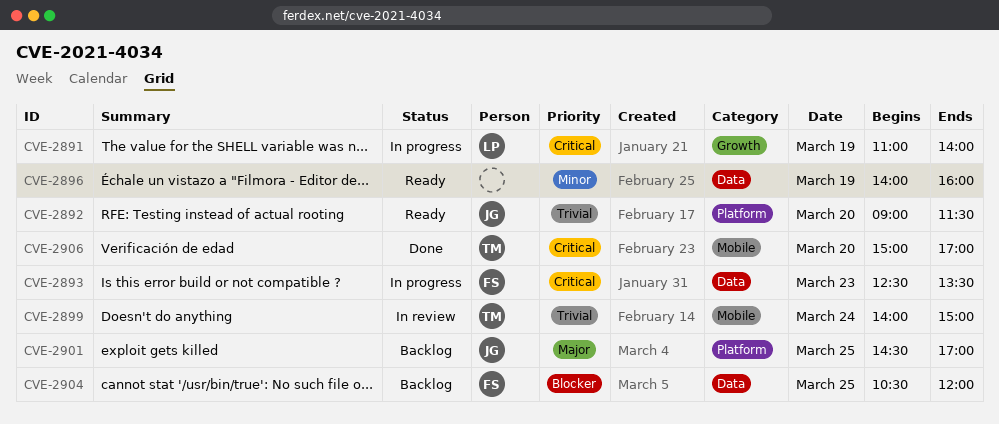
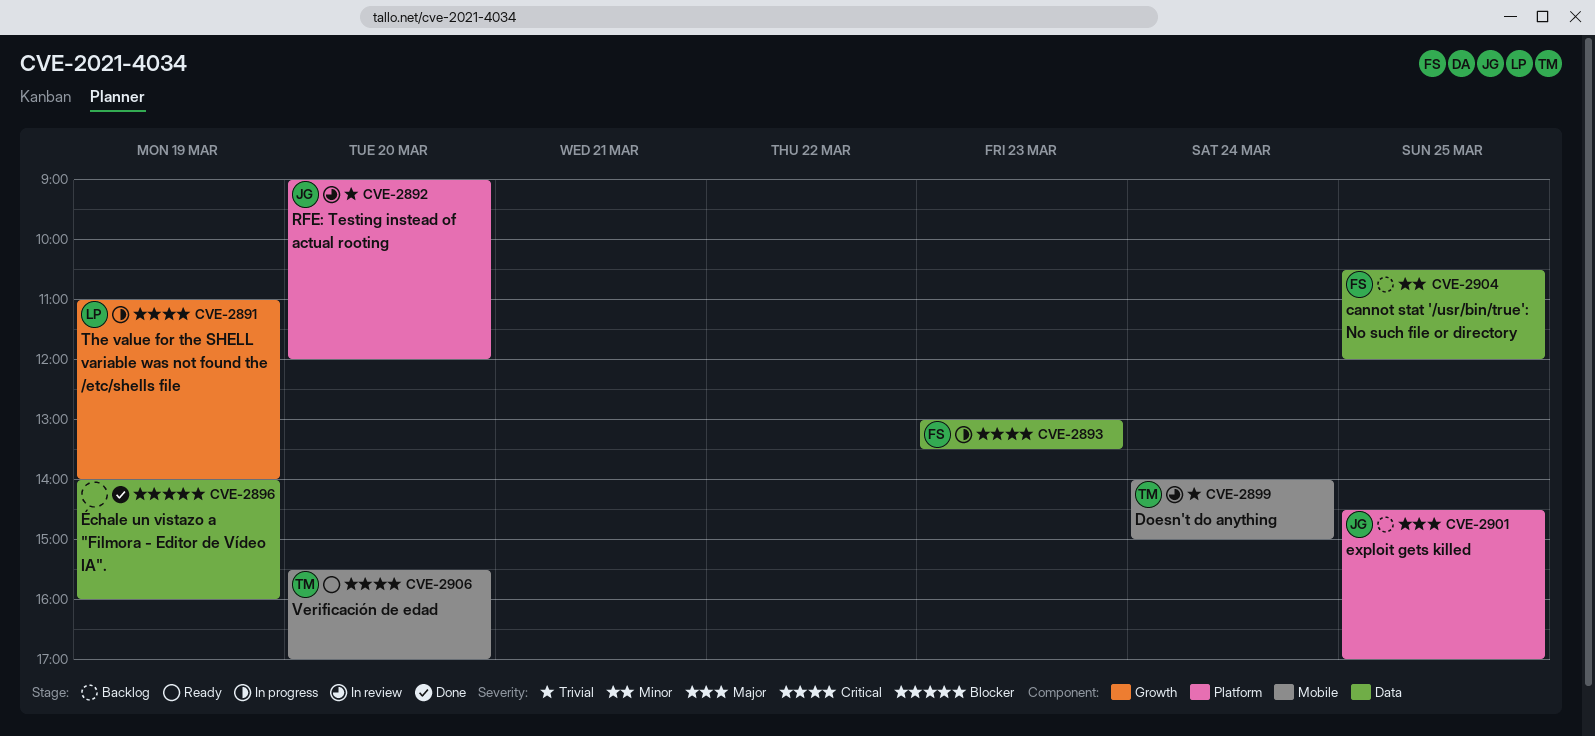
CVE-2892, status: Ready -> In review
CVE-2892, ends: 11:30 -> 12:00
CVE-2893, begins: 12:30 -> 13:00
CVE-2896, status: Ready -> Done
CVE-2896, priority: Minor -> Blocker
CVE-2904, priority: Blocker -> Minor
CVE-2906, status: Done -> Ready
CVE-2906, begins: 15:00 -> 15:30

